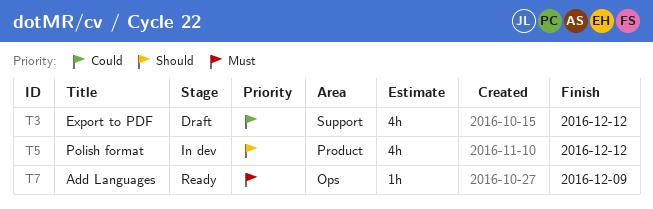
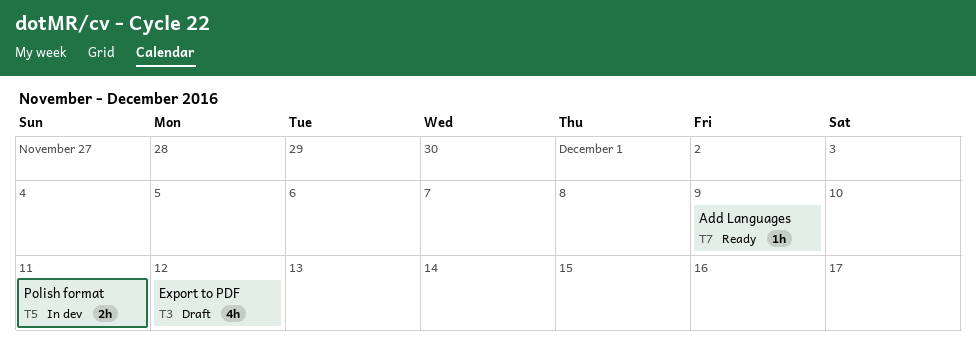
T5, estimate: 4h -> 2h
T5, due: Dec 12 -> Dec 11

